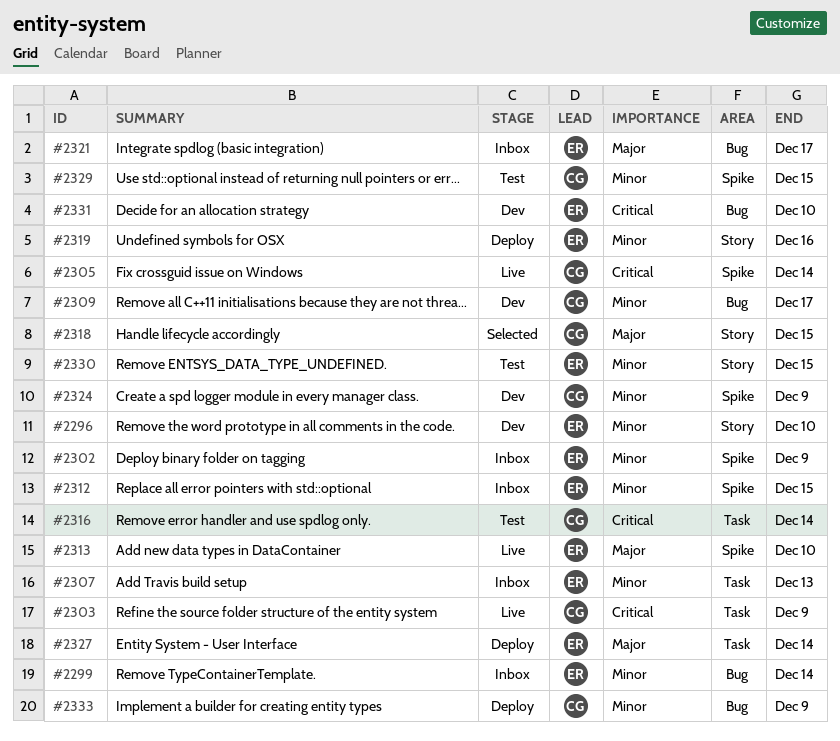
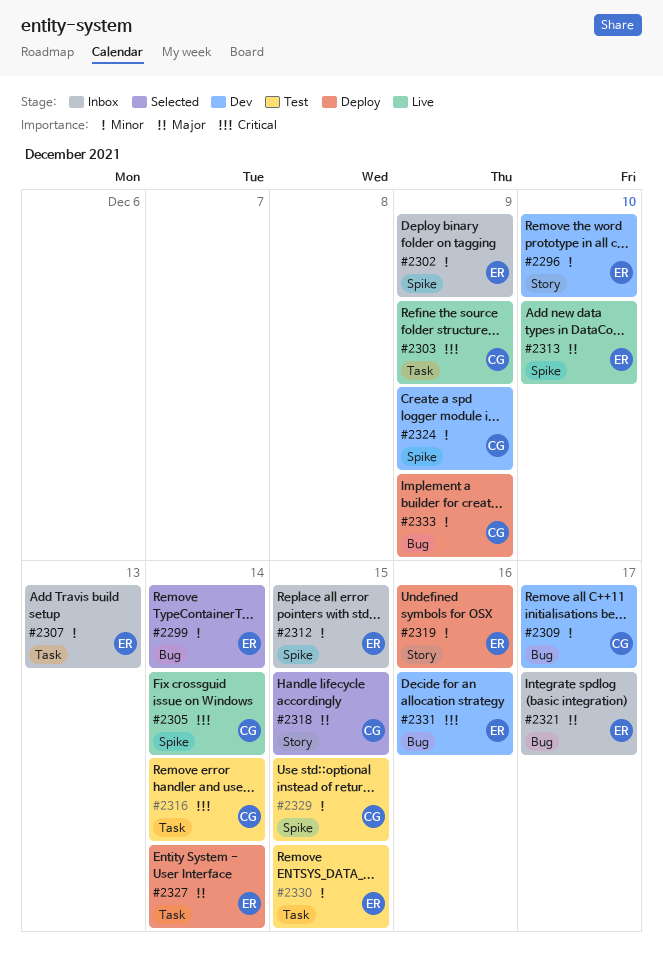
#2299, status: Inbox -> Selected
#2330, label: Story -> Task
#2331, due: Dec 10 -> Dec 16

